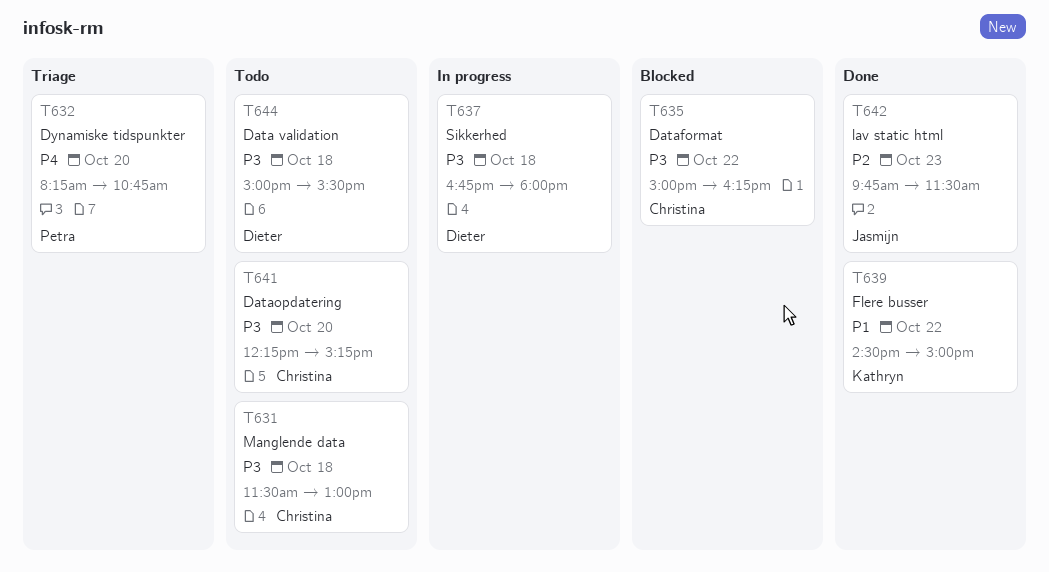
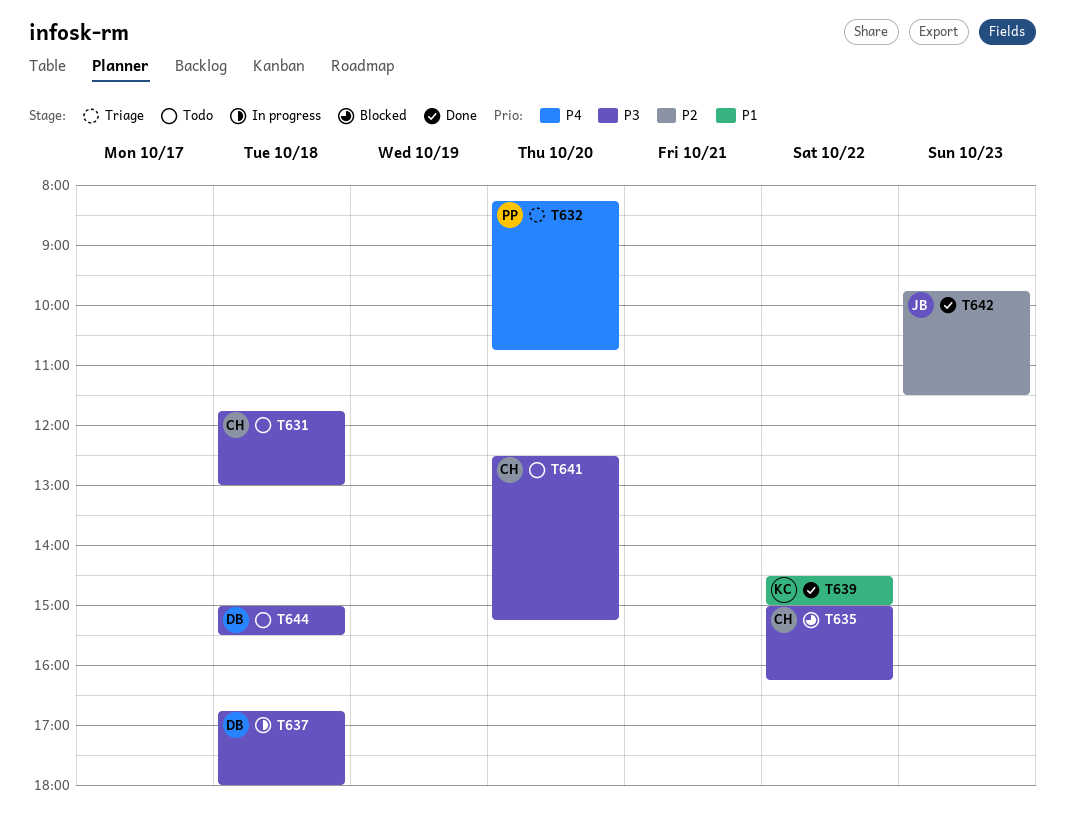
T631, begins: 11:30 -> 11:45
T641, begins: 12:15 -> 12:30

